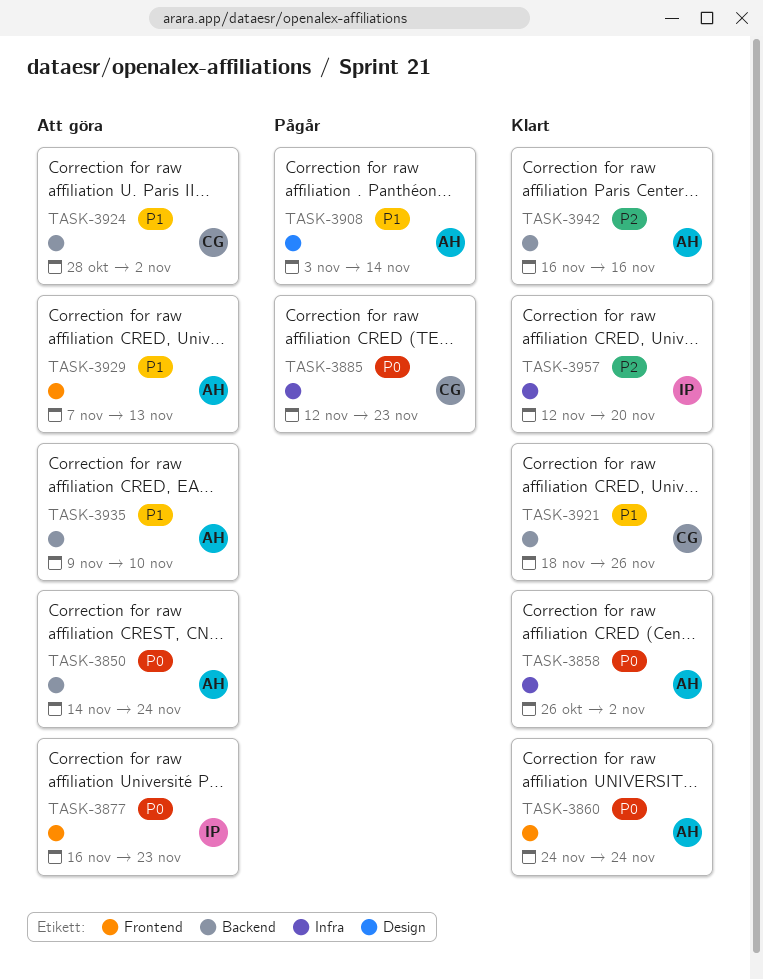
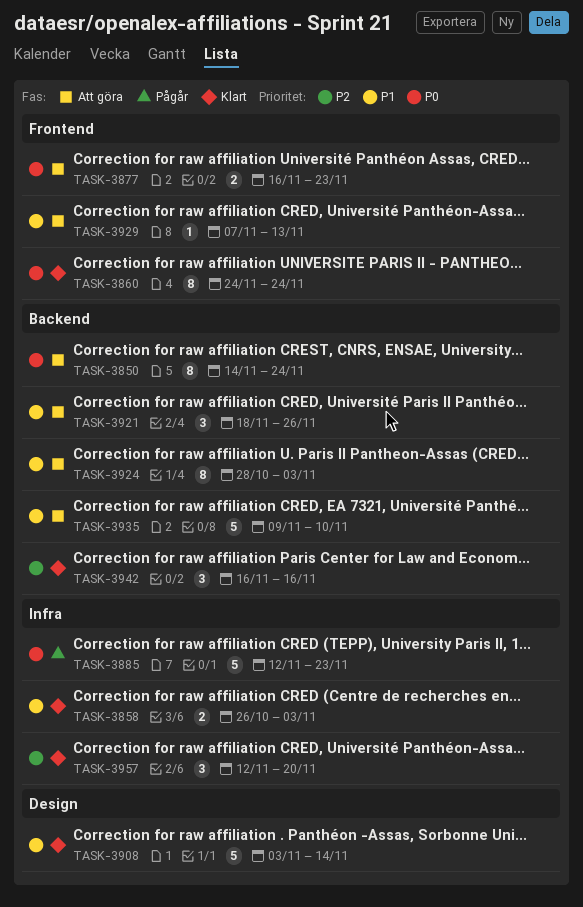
TASK-3858, priority: P0 -> P1
TASK-3858, due: Nov 2 -> Nov 3
TASK-3908, status: Pågår -> Klart
TASK-3921, status: Klart -> Att göra
TASK-3924, due: Nov 2 -> Nov 3

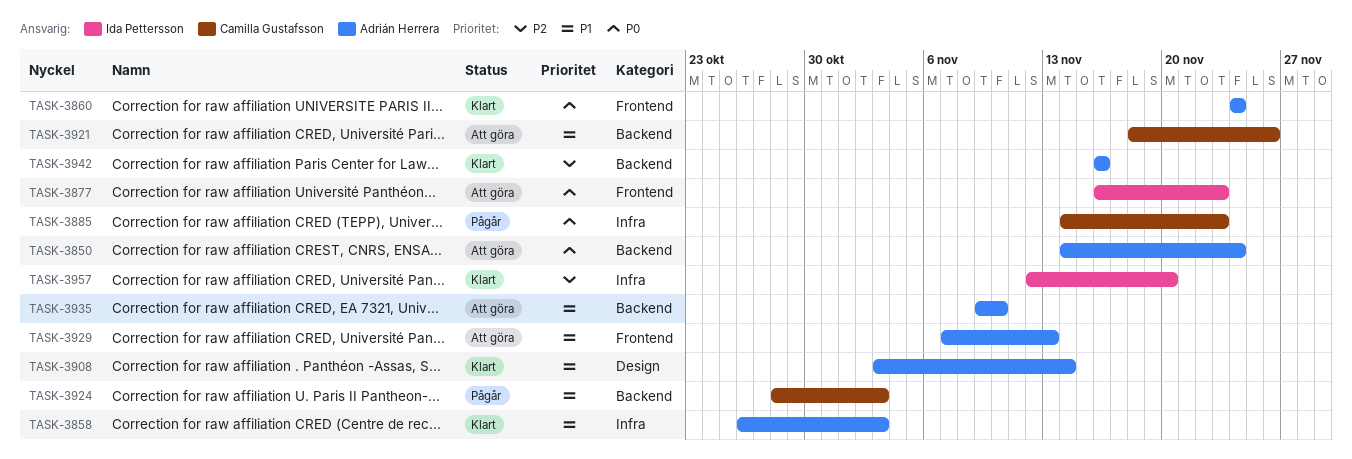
TASK-3885, start: Nov 12 -> Nov 14
TASK-3924, status: Att göra -> Pågår

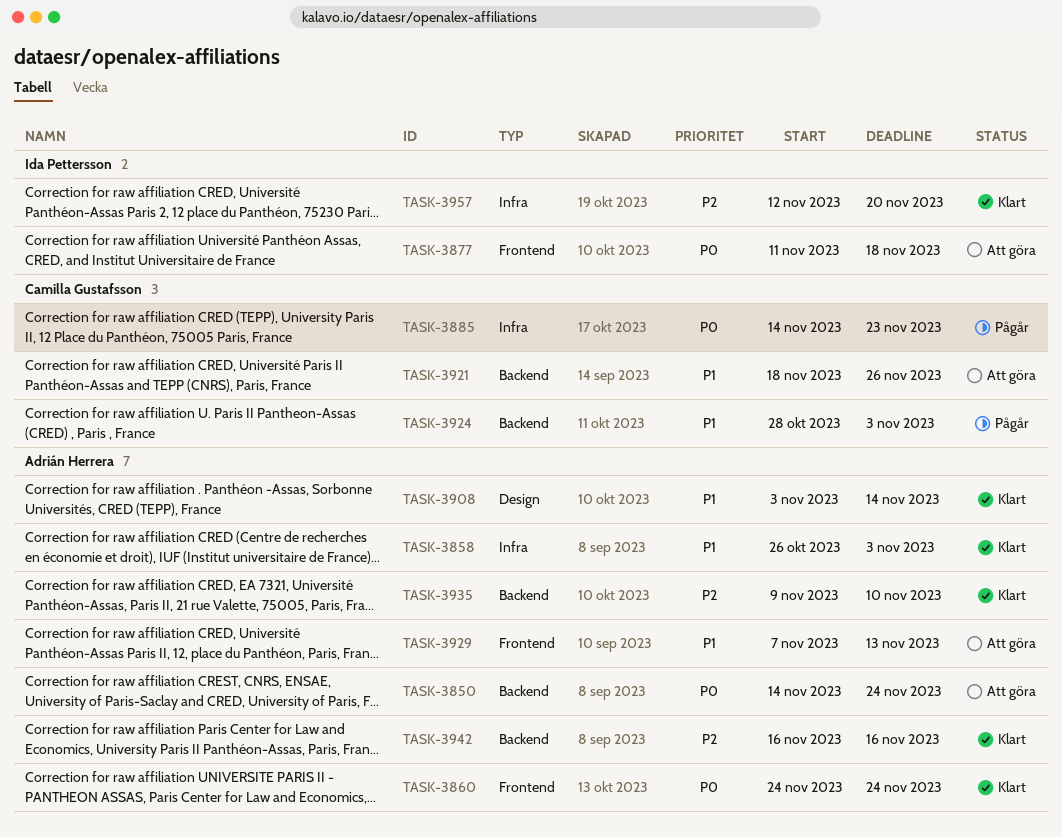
TASK-3877, start: Nov 16 -> Nov 11
TASK-3877, due: Nov 23 -> Nov 18
TASK-3935, status: Att göra -> Klart
TASK-3935, priority: P1 -> P2

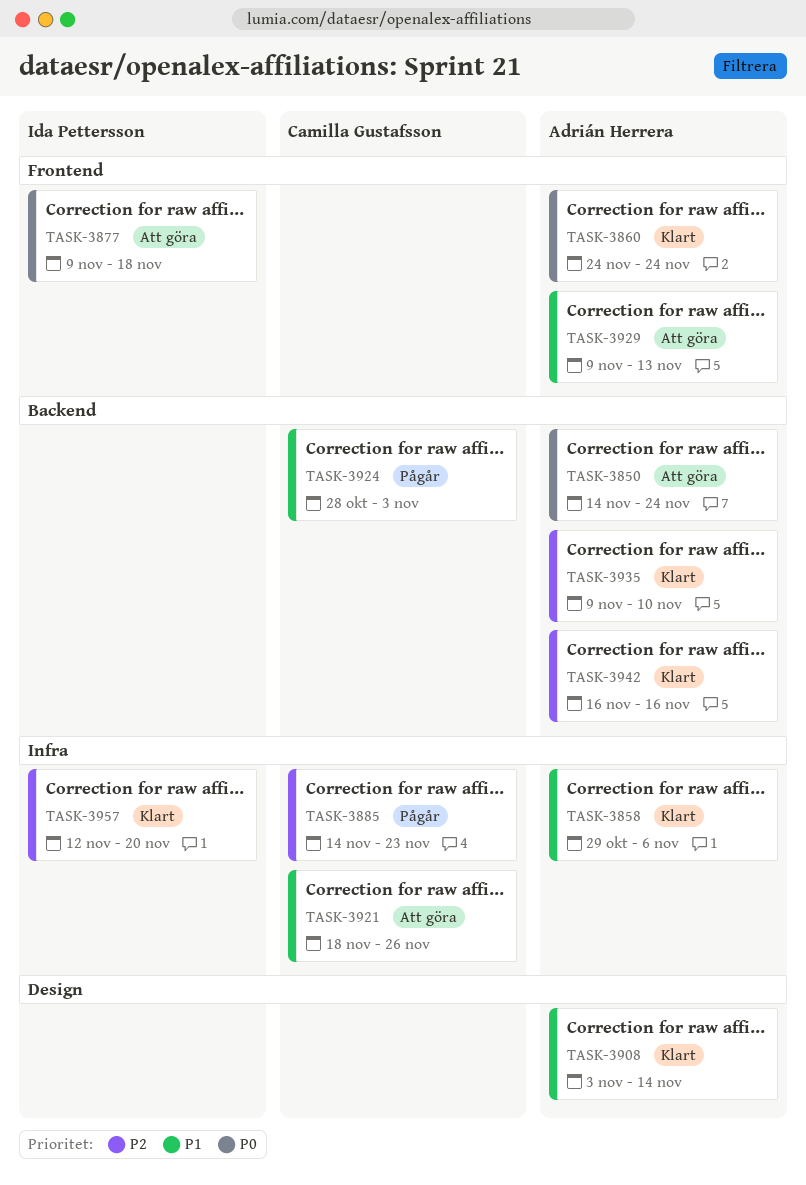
TASK-3858, start: Oct 26 -> Oct 29
TASK-3858, due: Nov 3 -> Nov 6
TASK-3877, start: Nov 11 -> Nov 9
TASK-3885, priority: P0 -> P2
TASK-3921, label: Backend -> Infra
TASK-3929, start: Nov 7 -> Nov 9

